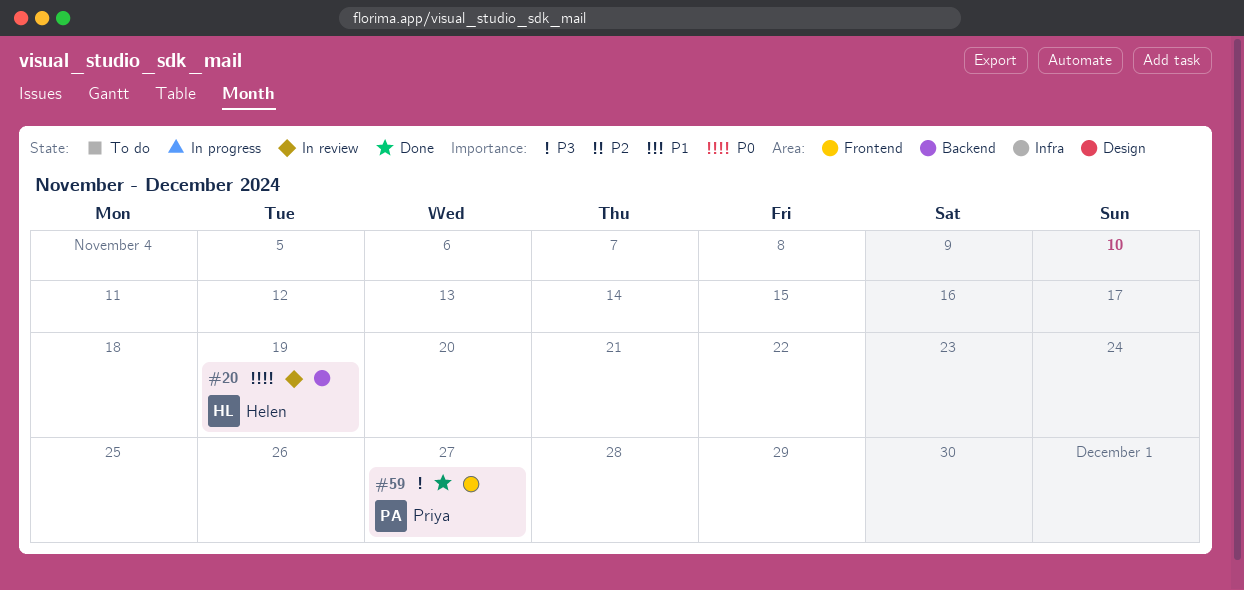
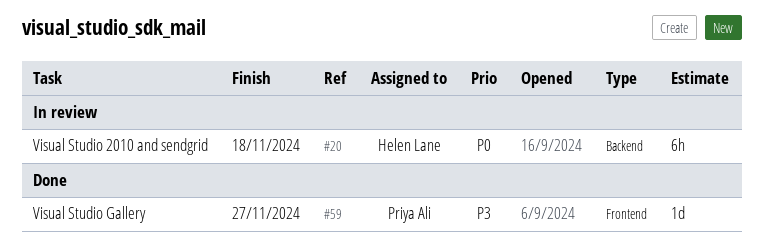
#20, due: Nov 19 -> Nov 18

